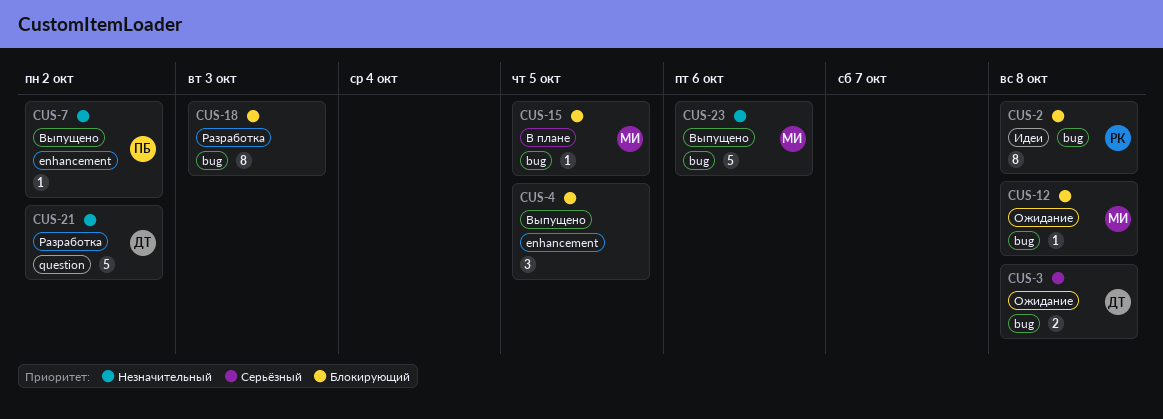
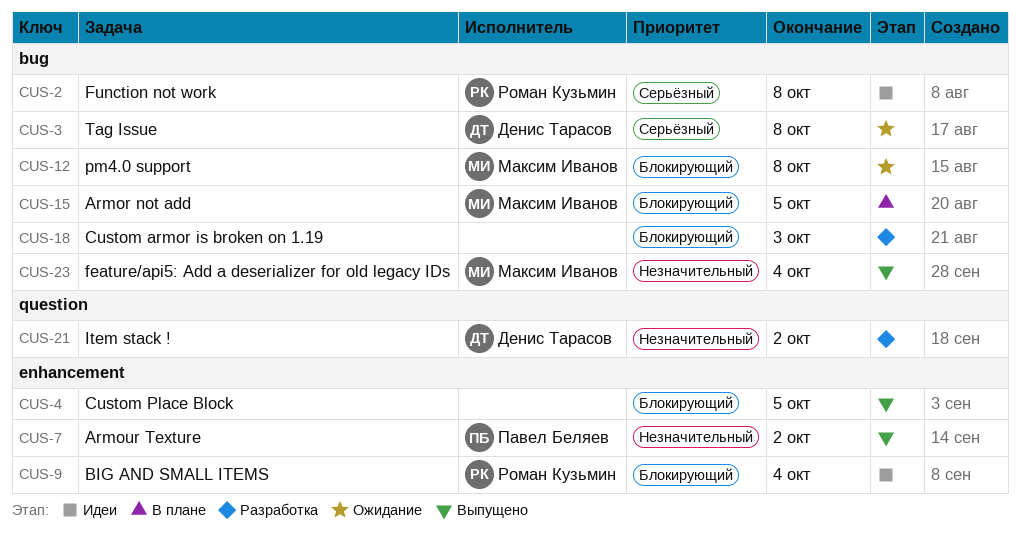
CUS-2, priority: Блокирующий -> Серьёзный
CUS-9: none -> present
CUS-23, due: Oct 6 -> Oct 4

